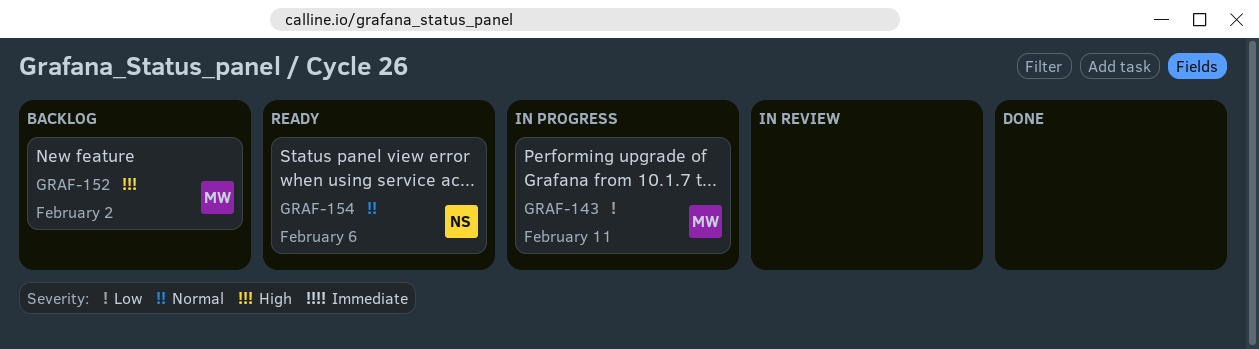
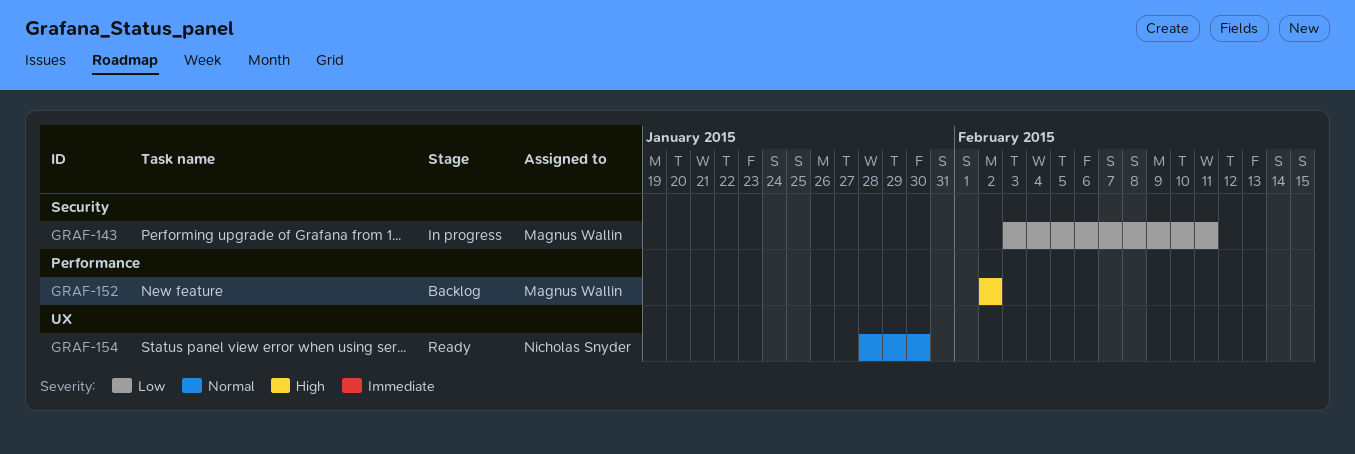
GRAF-154, due: Feb 6 -> Jan 30

